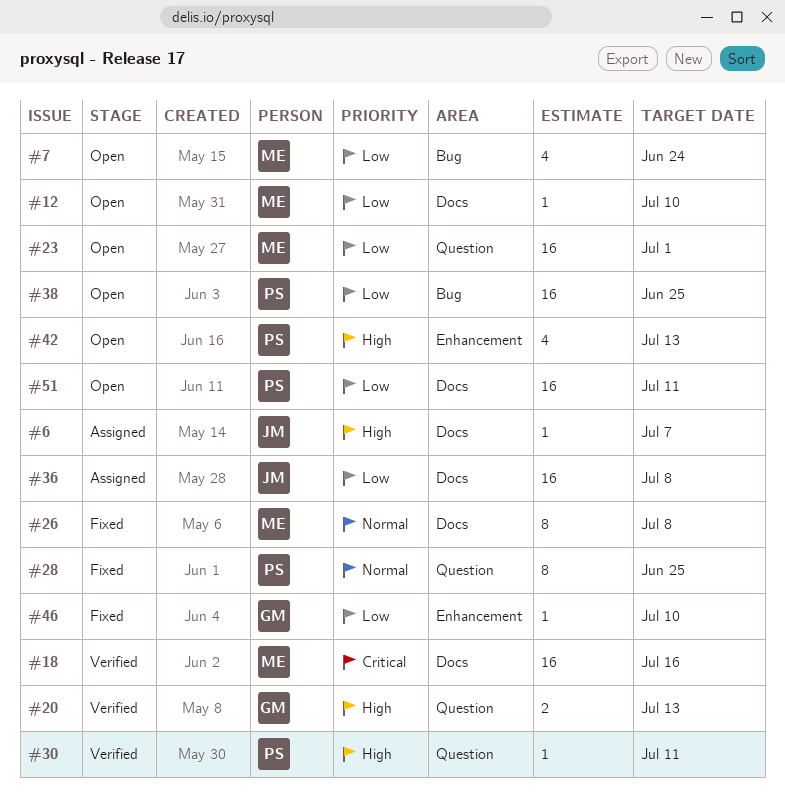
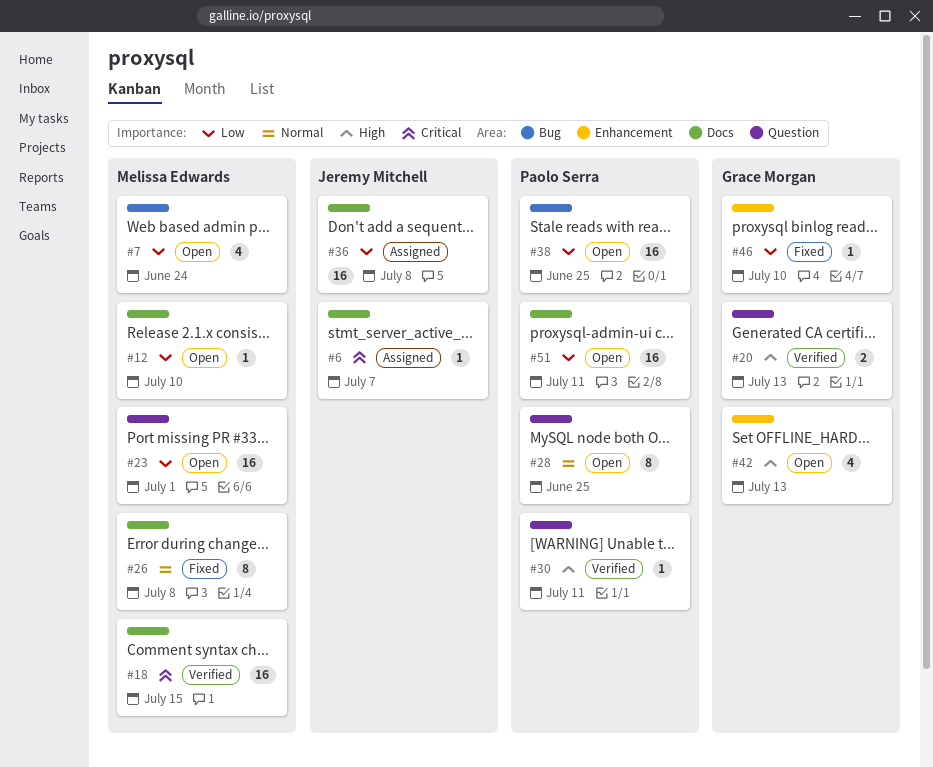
#6, priority: High -> Critical
#18, due: Jul 16 -> Jul 15
#28, status: Fixed -> Open
#42, owner: Paolo Serra -> Grace Morgan

